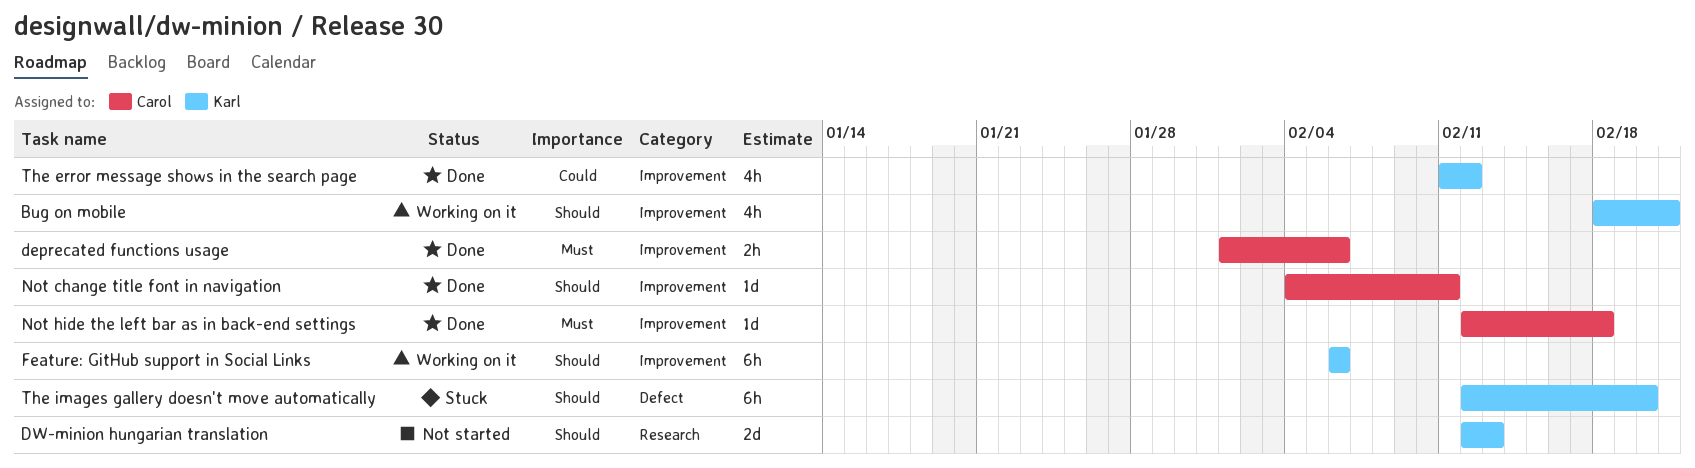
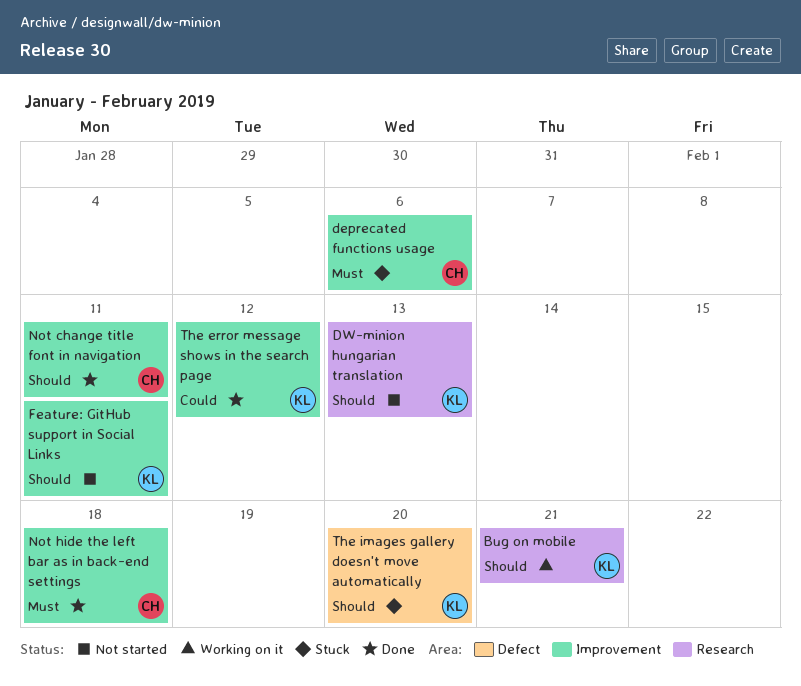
Bug on mobile, label: Improvement -> Research
deprecated functions usage, status: Done -> Stuck
Feature: GitHub support in Social Links, status: Working on it -> Not started
Feature: GitHub support in Social Links, due: Feb 6 -> Feb 11

